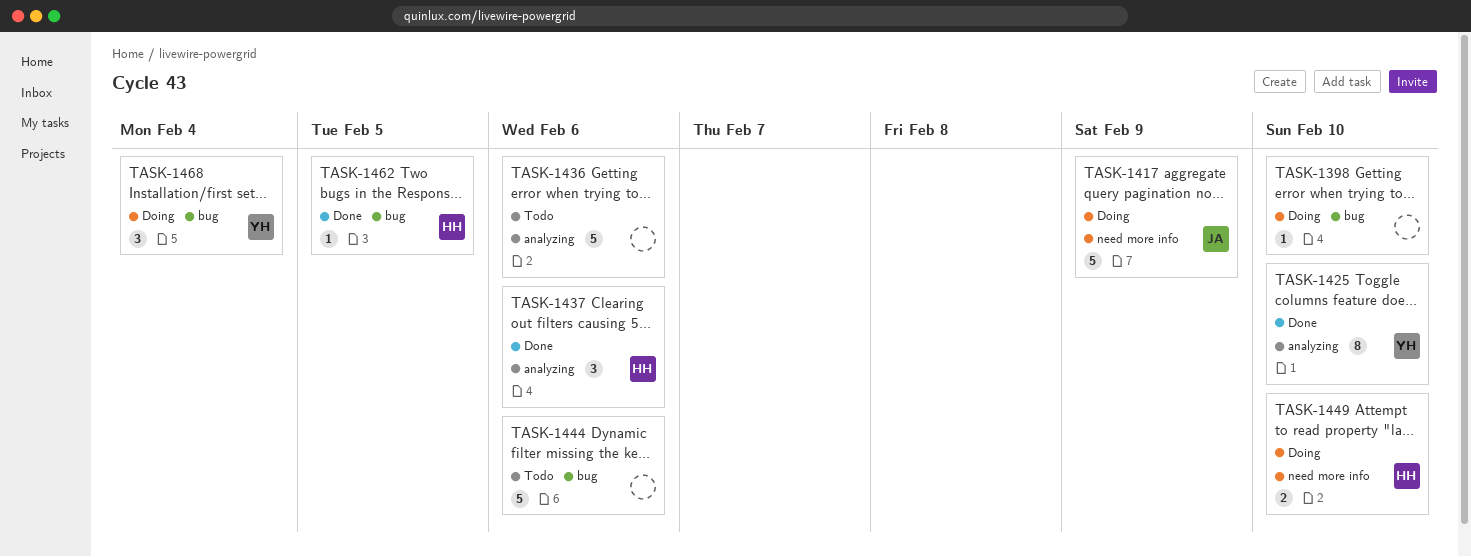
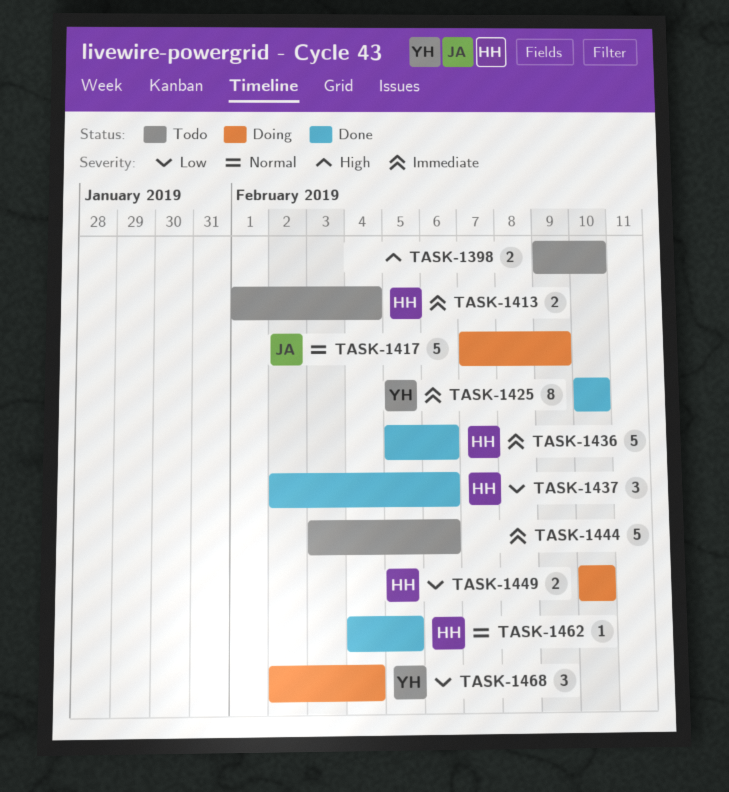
TASK-1398, status: Doing -> Todo
TASK-1398, estimate: 1 -> 2
TASK-1413: none -> present
TASK-1436, status: Todo -> Done
TASK-1436, owner: none -> HH

